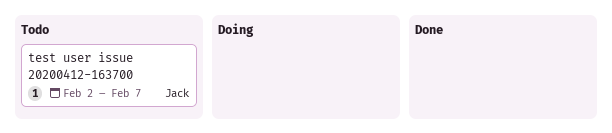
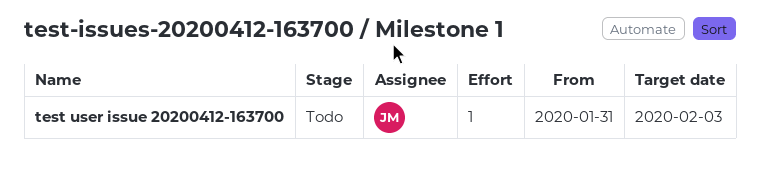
test user issue 20200412-163700, start: Feb 2 -> Jan 31
test user issue 20200412-163700, due: Feb 7 -> Feb 3

